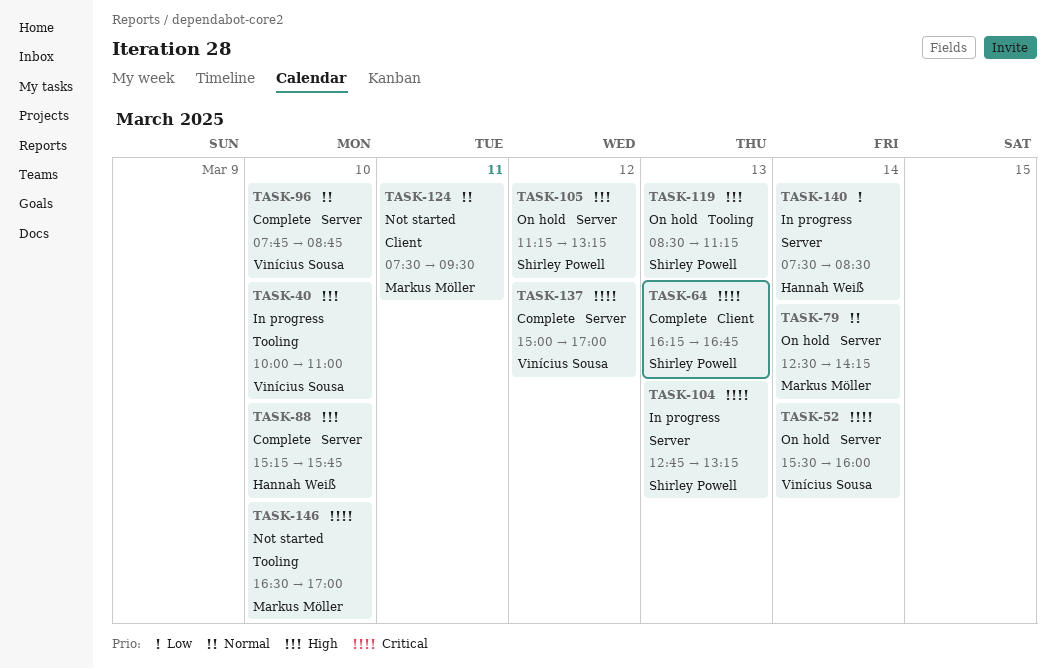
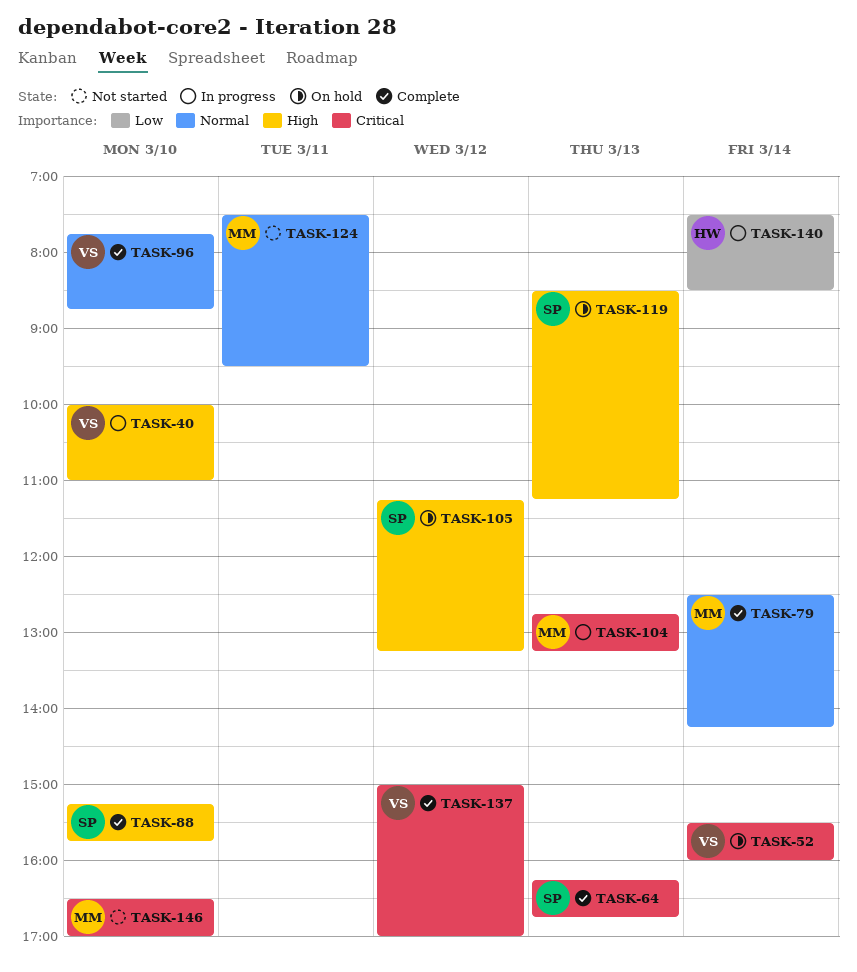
TASK-79, status: On hold -> Complete
TASK-88, owner: Hannah Weiß -> Shirley Powell
TASK-104, owner: Shirley Powell -> Markus Möller

